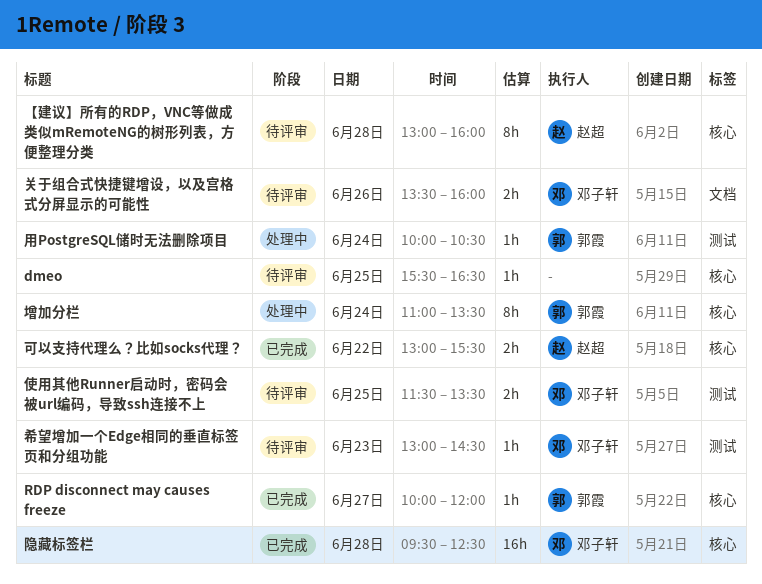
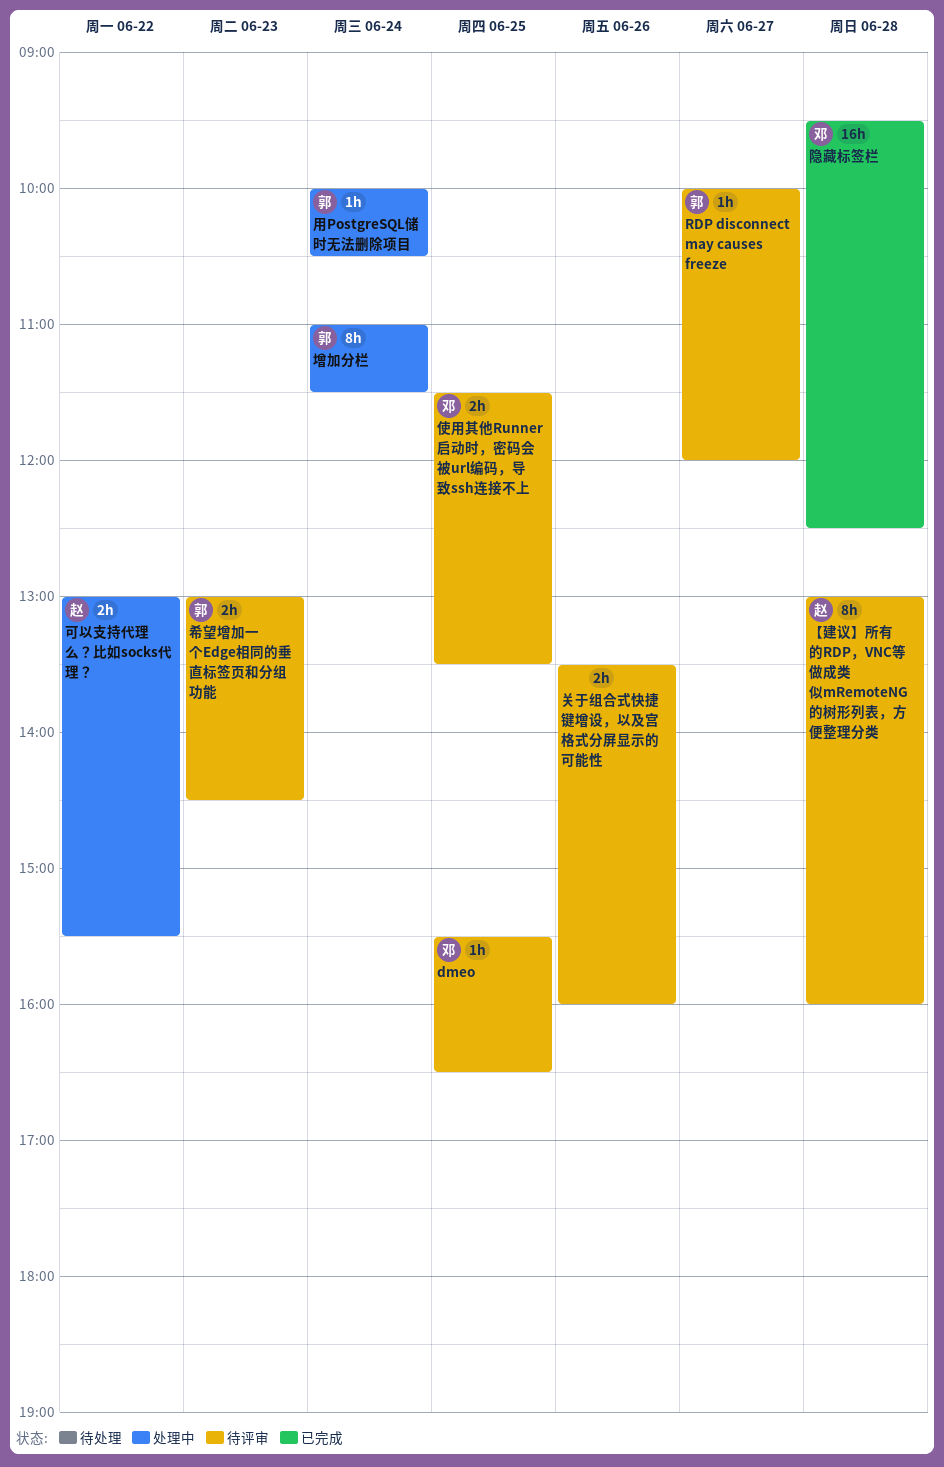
dmeo, owner: none -> 邓子轩
RDP disconnect may causes freeze, status: 已完成 -> 待评审
关于组合式快捷键增设，以及宫格式分屏显示的可能性, owner: 邓子轩 -> none
可以支持代理么？比如socks代理？, status: 已完成 -> 处理中
增加分栏, ends: 13:30 -> 11:30
希望增加一个Edge相同的垂直标签页和分组功能, owner: 邓子轩 -> 郭霞
希望增加一个Edge相同的垂直标签页和分组功能, estimate: 1h -> 2h

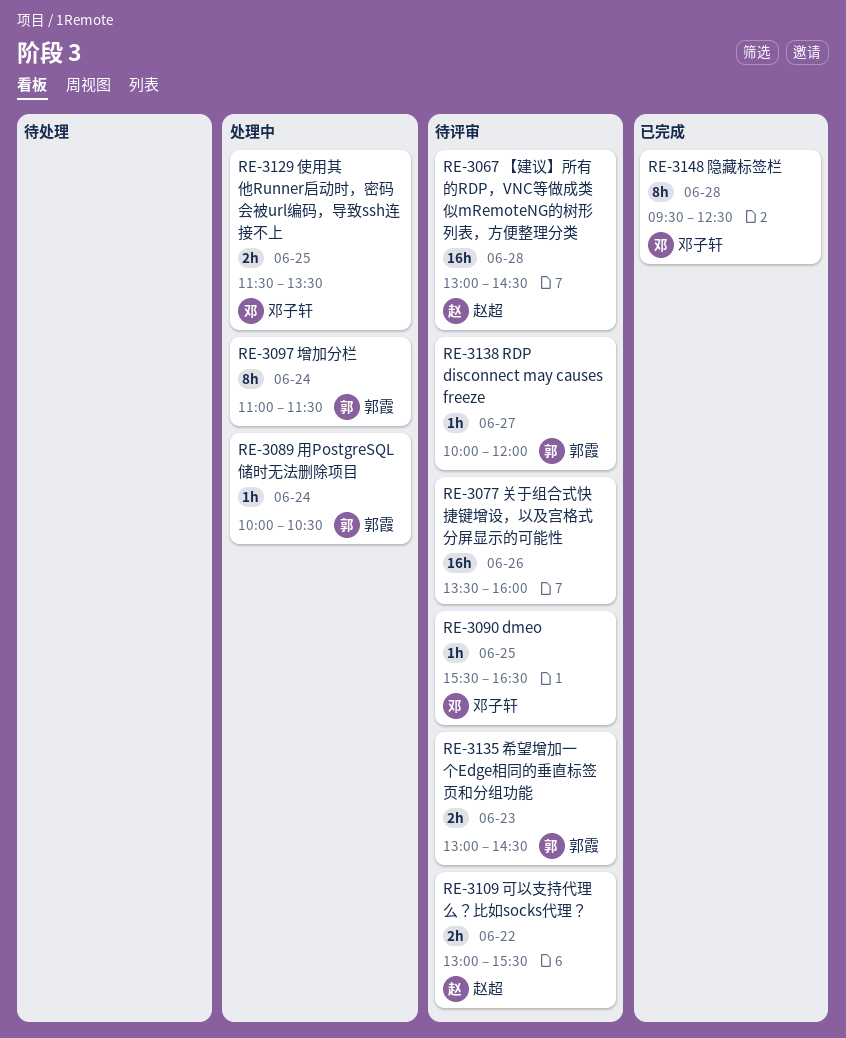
【建议】所有的RDP，VNC等做成类似mRemoteNG的树形列表，方便整理分类, estimate: 8h -> 16h
【建议】所有的RDP，VNC等做成类似mRemoteNG的树形列表，方便整理分类, ends: 16:00 -> 14:30
使用其他Runner启动时，密码会被url编码，导致ssh连接不上, status: 待评审 -> 处理中
关于组合式快捷键增设，以及宫格式分屏显示的可能性, estimate: 2h -> 16h
可以支持代理么？比如socks代理？, status: 处理中 -> 待评审
隐藏标签栏, estimate: 16h -> 8h

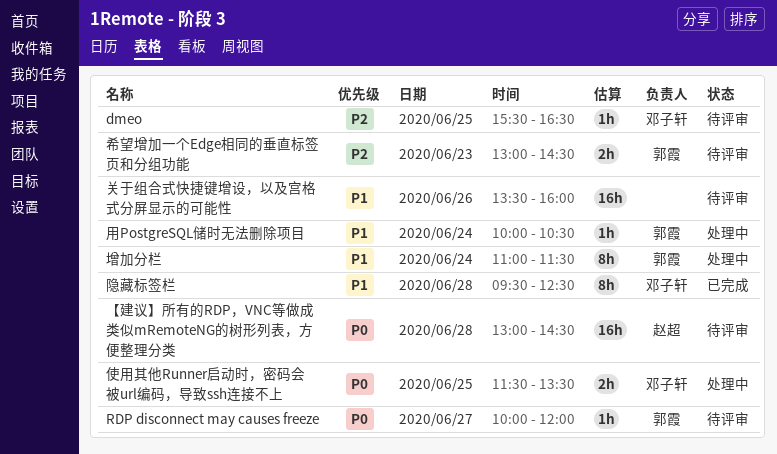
可以支持代理么？比如socks代理？: present -> none

